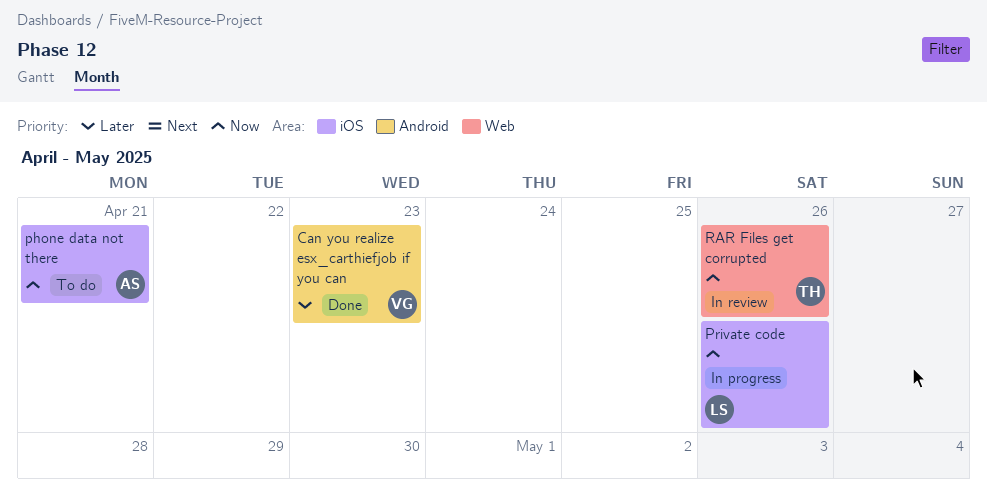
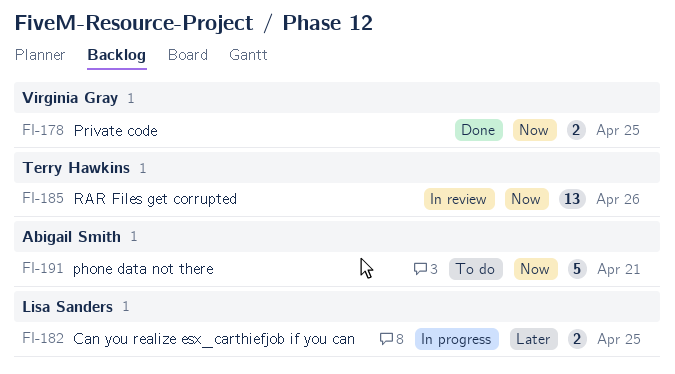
Can you realize esx_carthiefjob if you can, status: Done -> In progress
Can you realize esx_carthiefjob if you can, owner: Virginia Gray -> Lisa Sanders
Can you realize esx_carthiefjob if you can, due: Apr 23 -> Apr 25
Private code, status: In progress -> Done
Private code, owner: Lisa Sanders -> Virginia Gray
Private code, due: Apr 26 -> Apr 25

